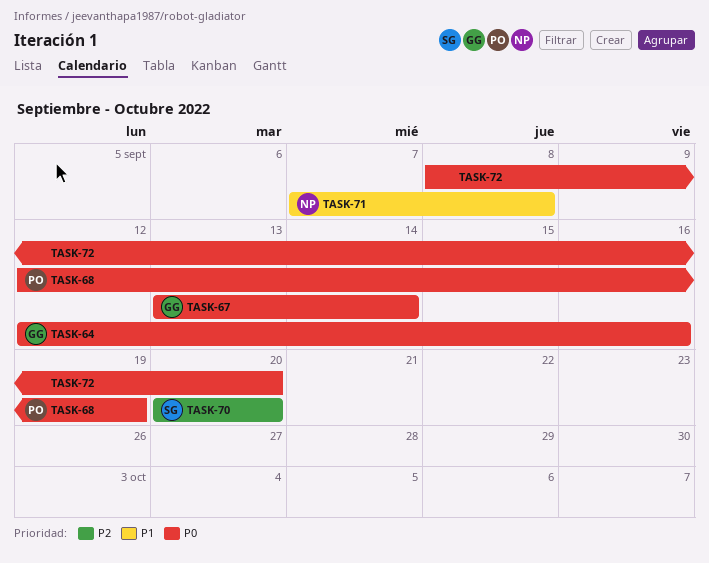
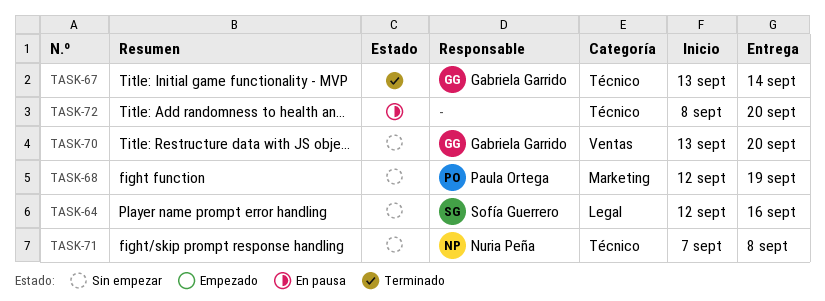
TASK-64, owner: Gabriela Garrido -> Sofía Guerrero
TASK-70, owner: Sofía Guerrero -> Gabriela Garrido
TASK-70, start: Sep 20 -> Sep 13

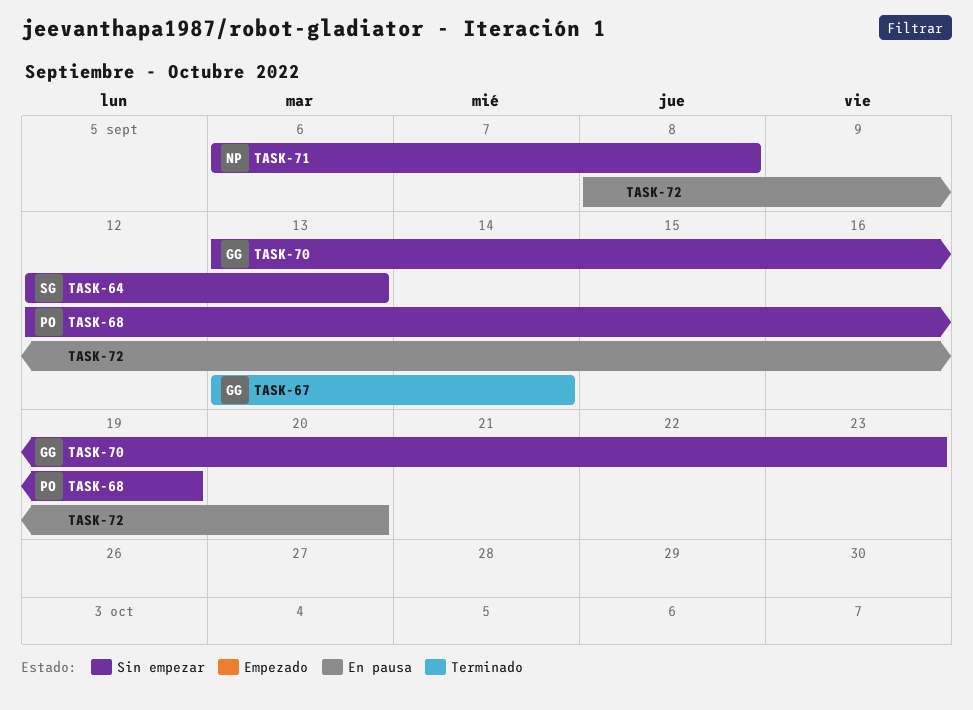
TASK-64, due: Sep 16 -> Sep 13
TASK-70, due: Sep 20 -> Sep 23
TASK-71, start: Sep 7 -> Sep 6

